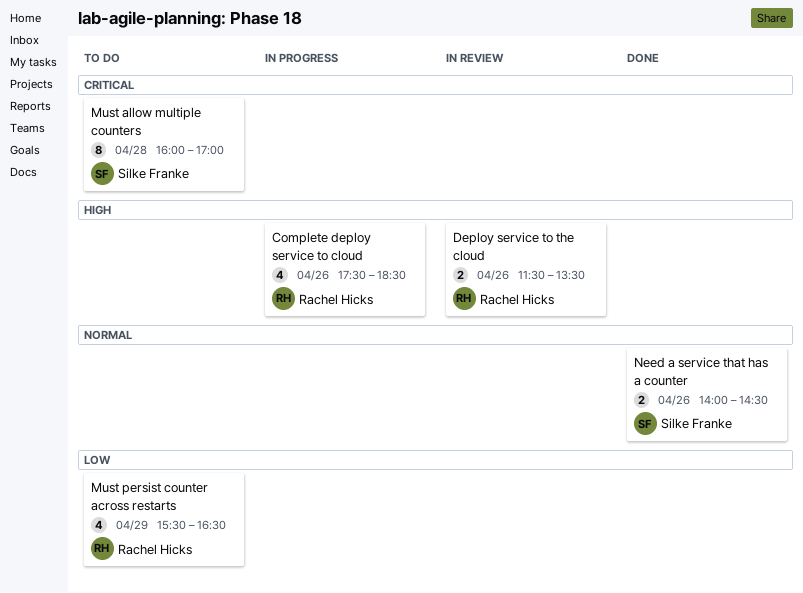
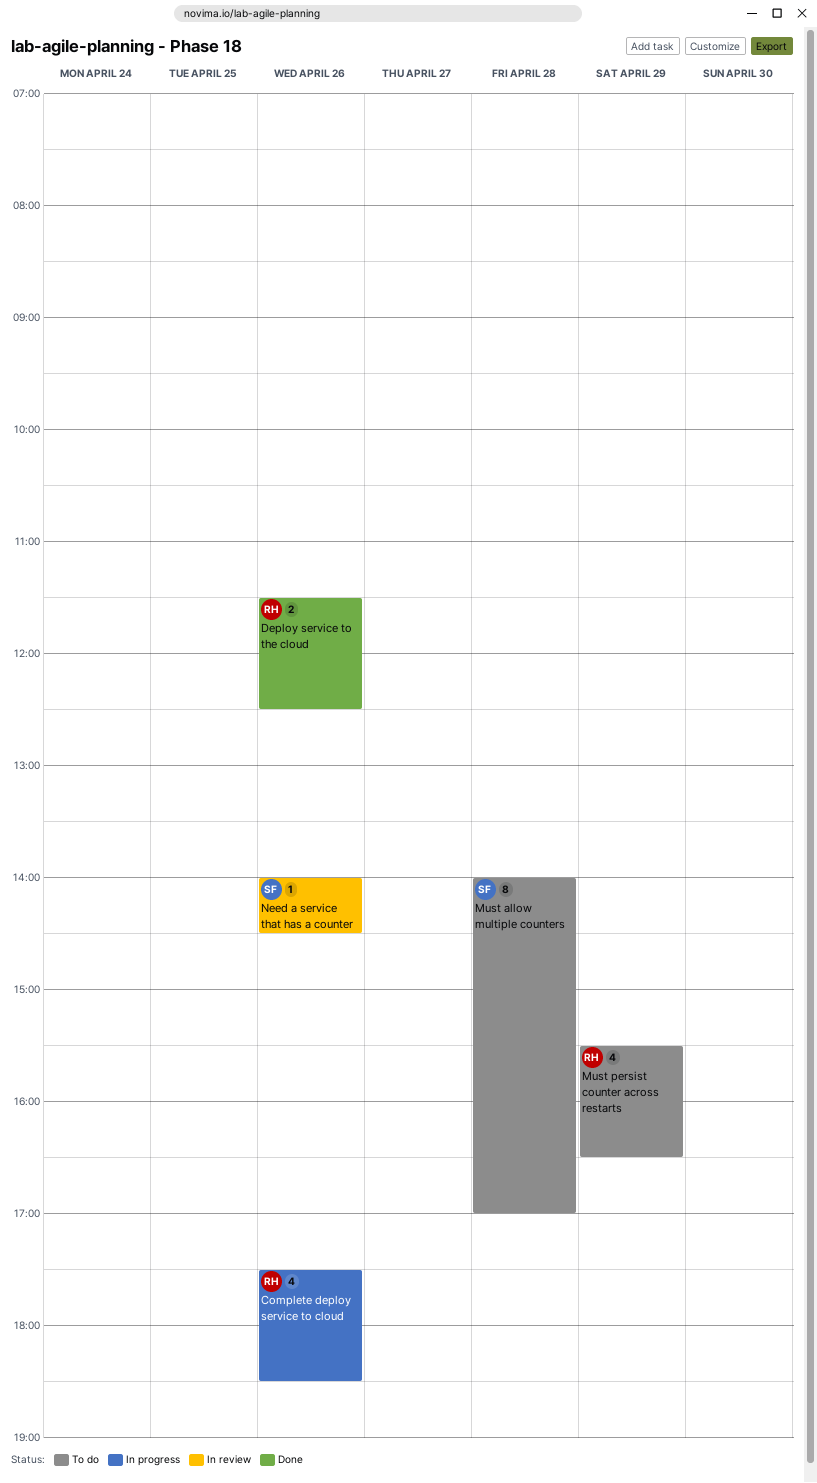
Deploy service to the cloud, status: In review -> Done
Deploy service to the cloud, ends: 13:30 -> 12:30
Must allow multiple counters, begins: 16:00 -> 14:00
Need a service that has a counter, status: Done -> In review
Need a service that has a counter, estimate: 2 -> 1

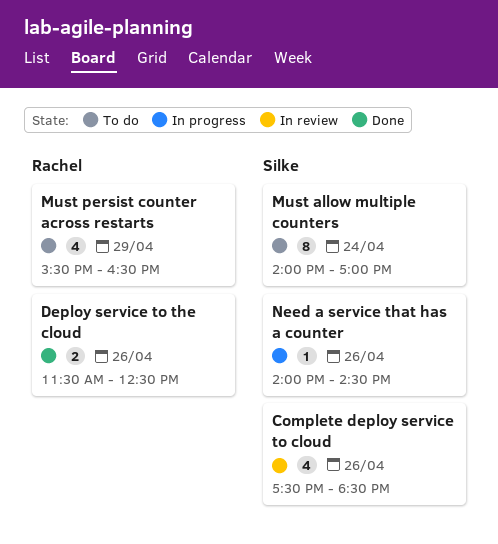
Complete deploy service to cloud, status: In progress -> In review
Complete deploy service to cloud, owner: Rachel -> Silke
Must allow multiple counters, day: Apr 28 -> Apr 24
Need a service that has a counter, status: In review -> In progress

